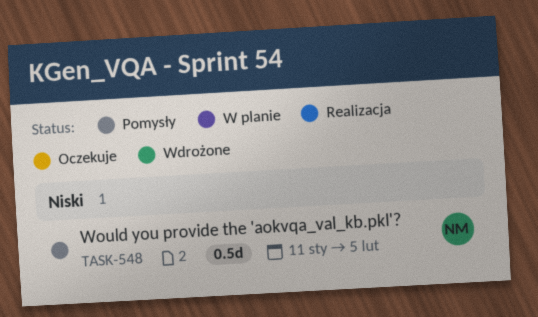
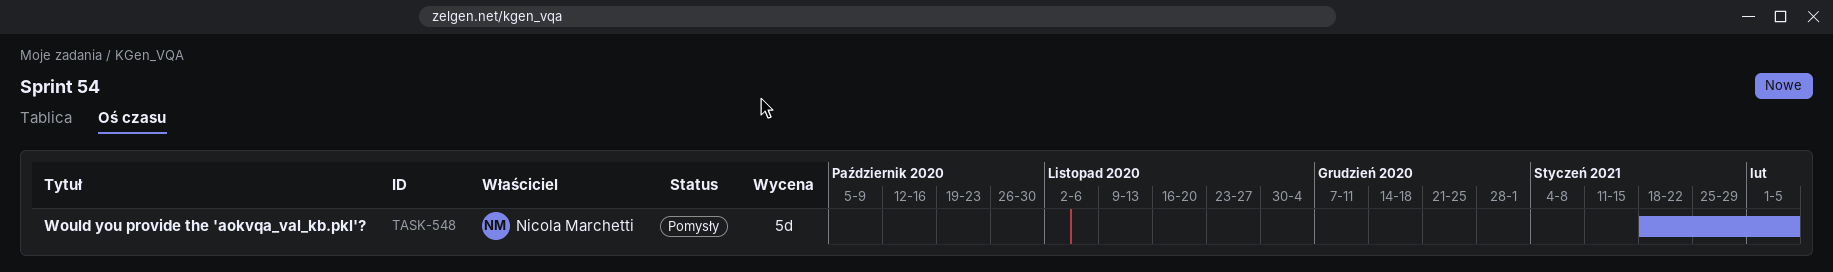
TASK-548, estimate: 0.5d -> 5d
TASK-548, start: Jan 11 -> Jan 18

